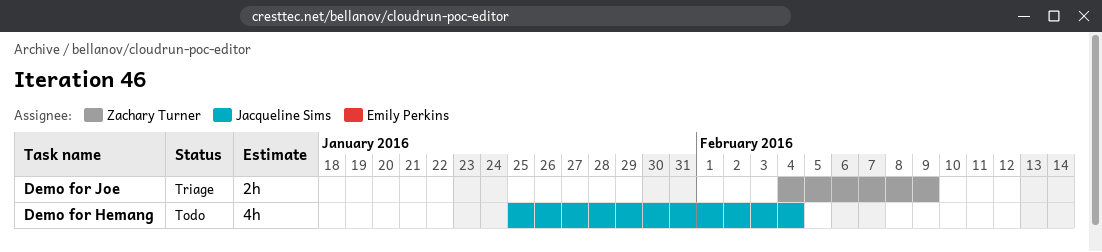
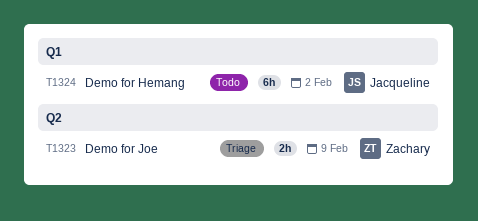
Demo for Hemang, estimate: 4h -> 6h
Demo for Hemang, due: Feb 4 -> Feb 2

